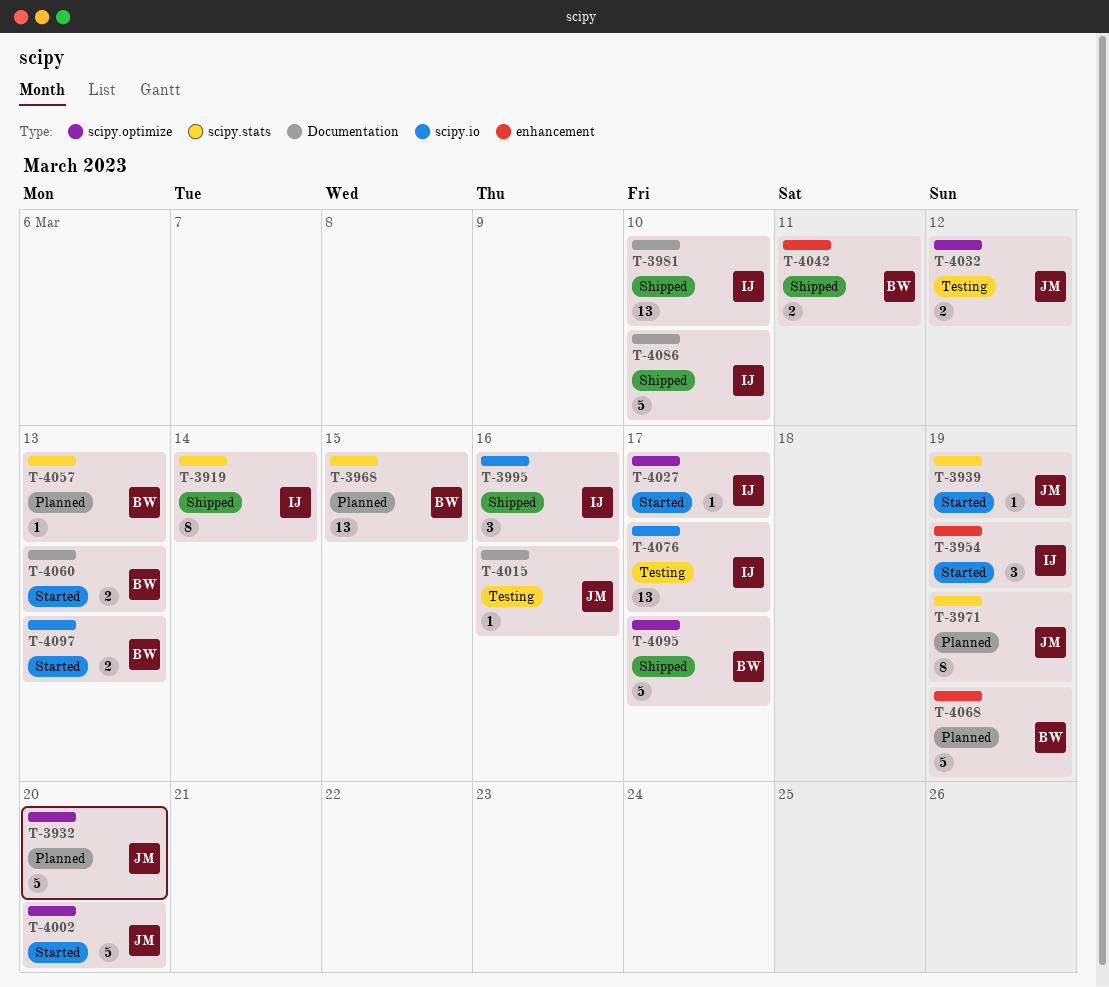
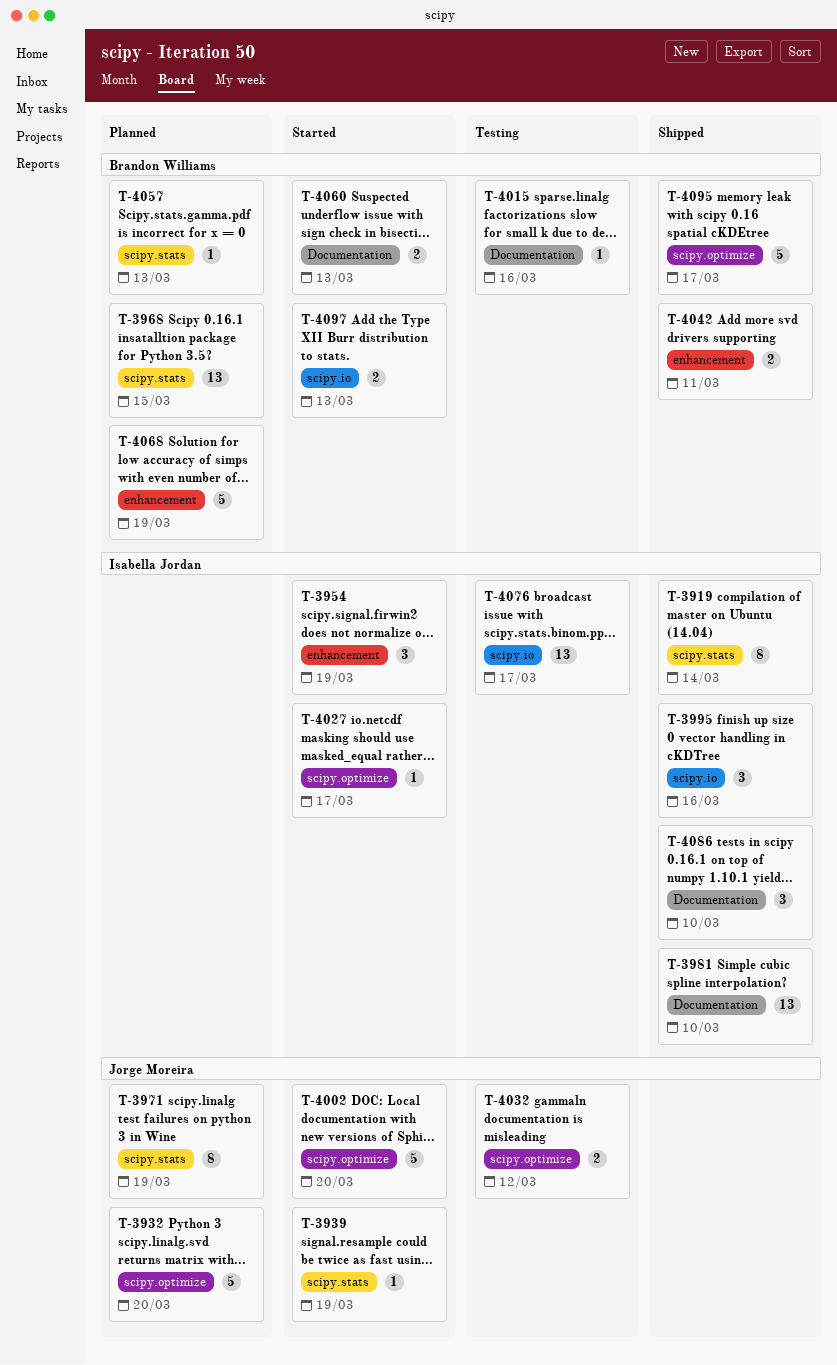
T-4015, owner: Jorge Moreira -> Brandon Williams
T-4086, estimate: 5 -> 3

